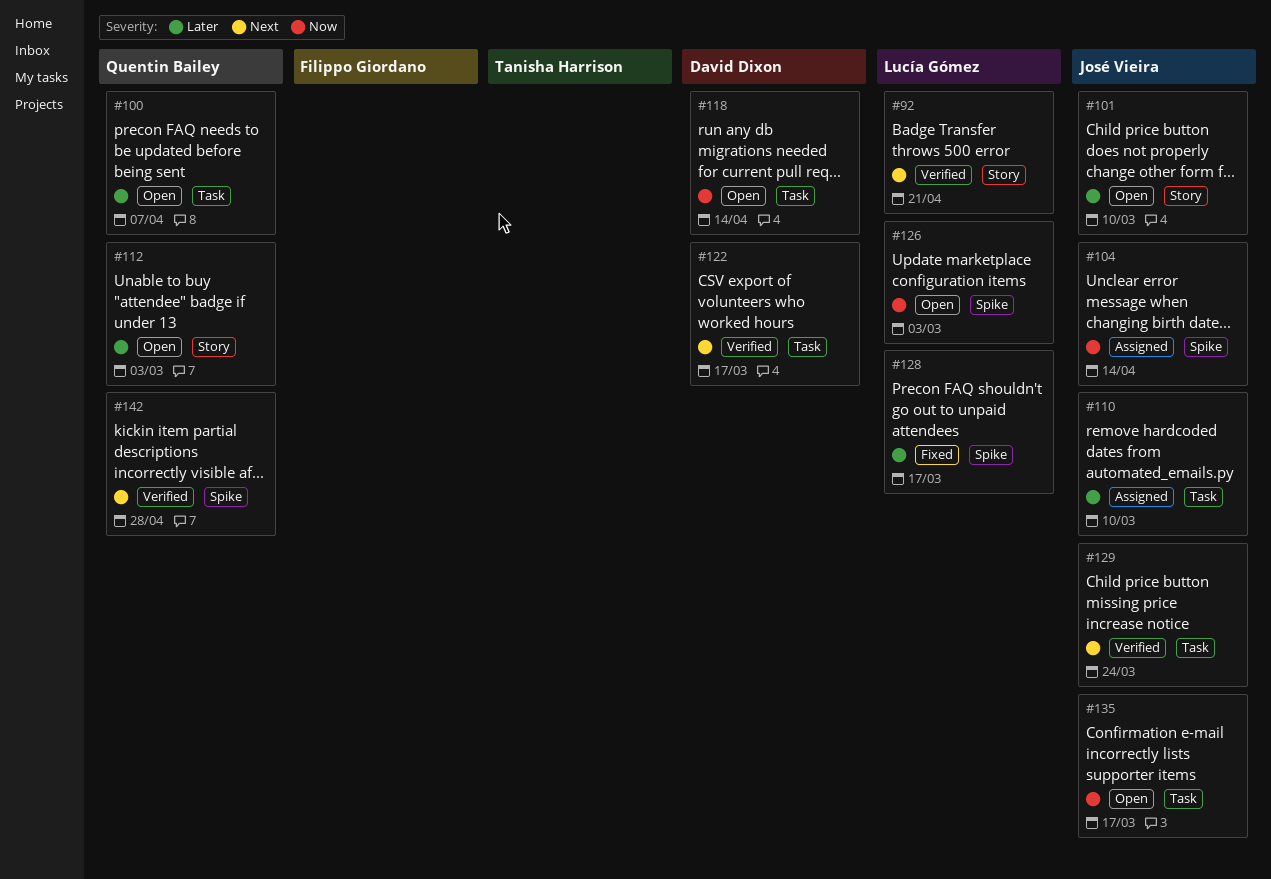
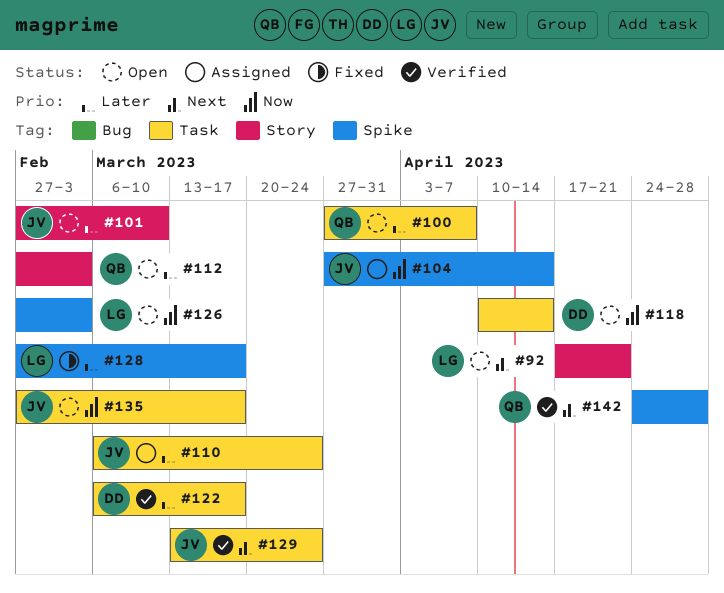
#92, status: Verified -> Open
#110, due: Mar 10 -> Mar 24
#122, priority: Next -> Later

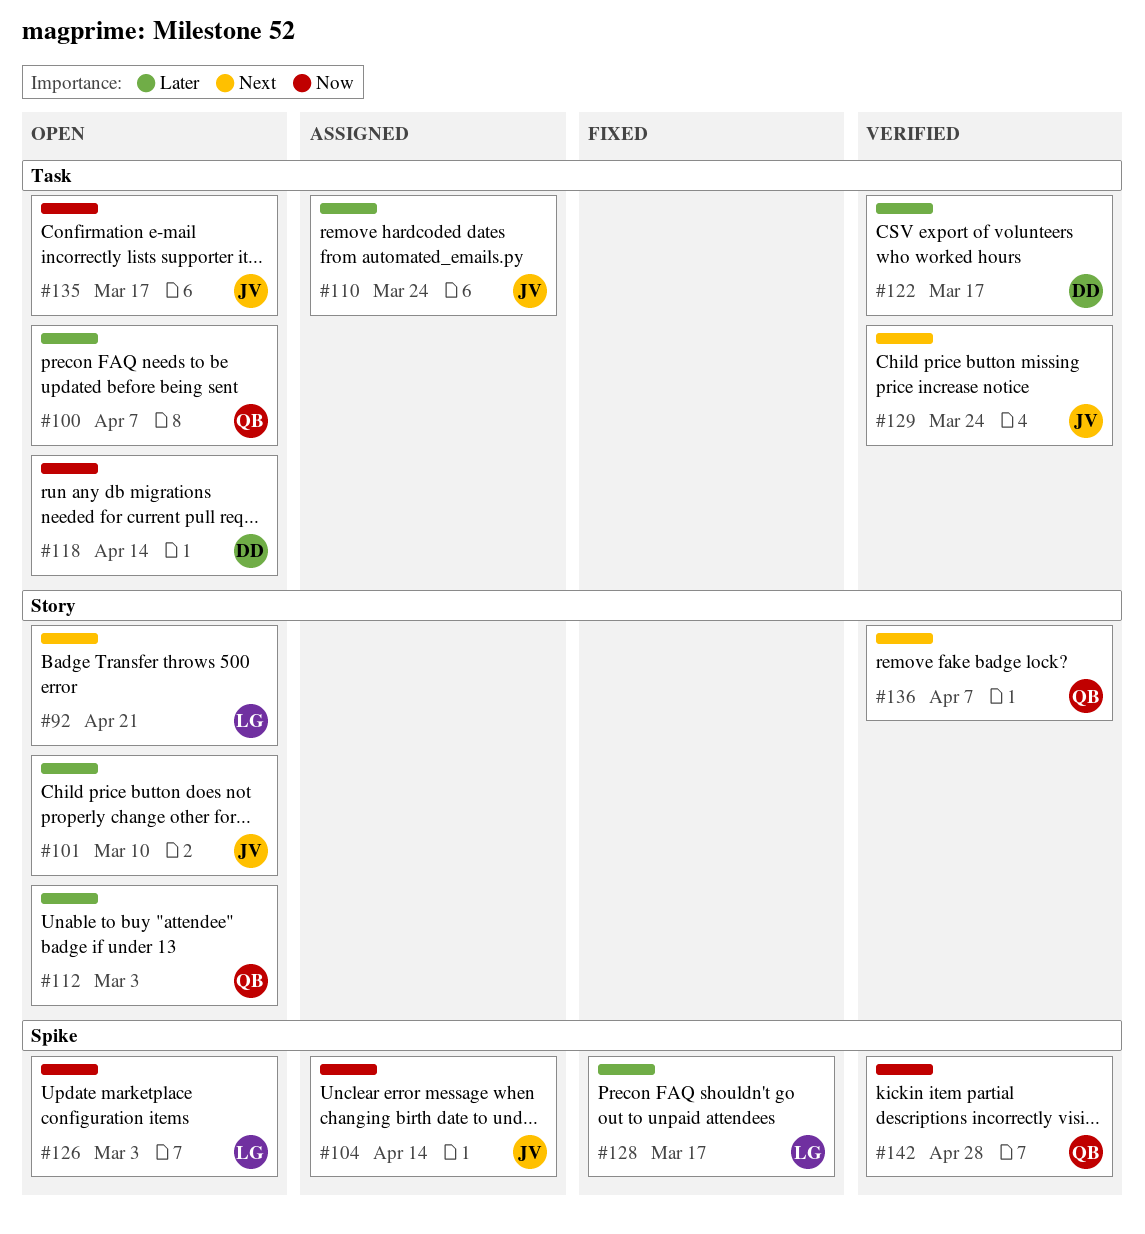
#136: none -> present
#142, priority: Next -> Now

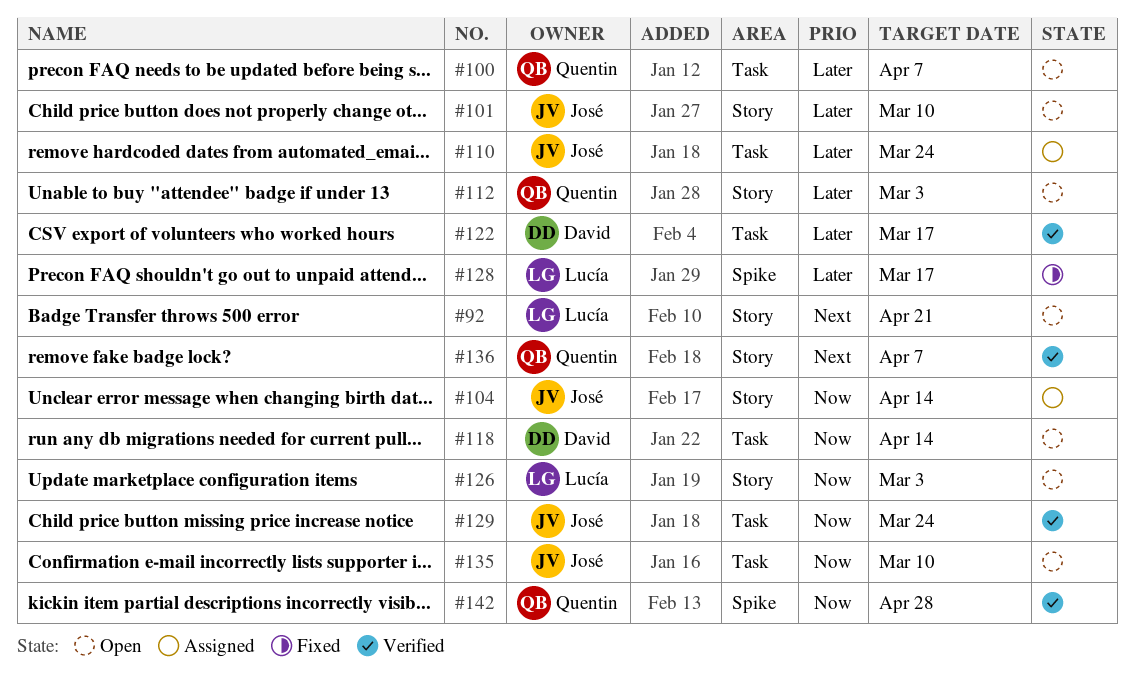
#104, label: Spike -> Story
#126, label: Spike -> Story
#129, priority: Next -> Now
#135, due: Mar 17 -> Mar 10

